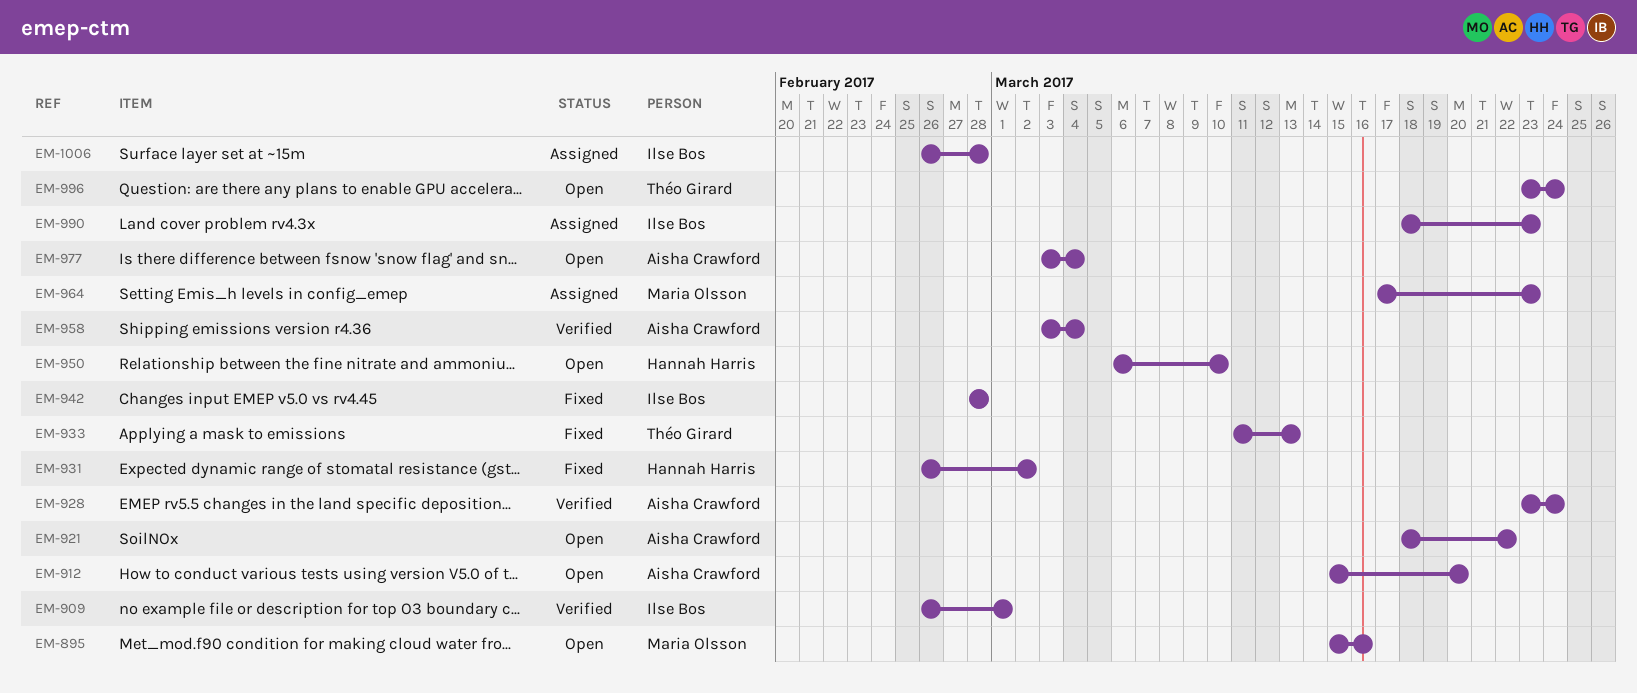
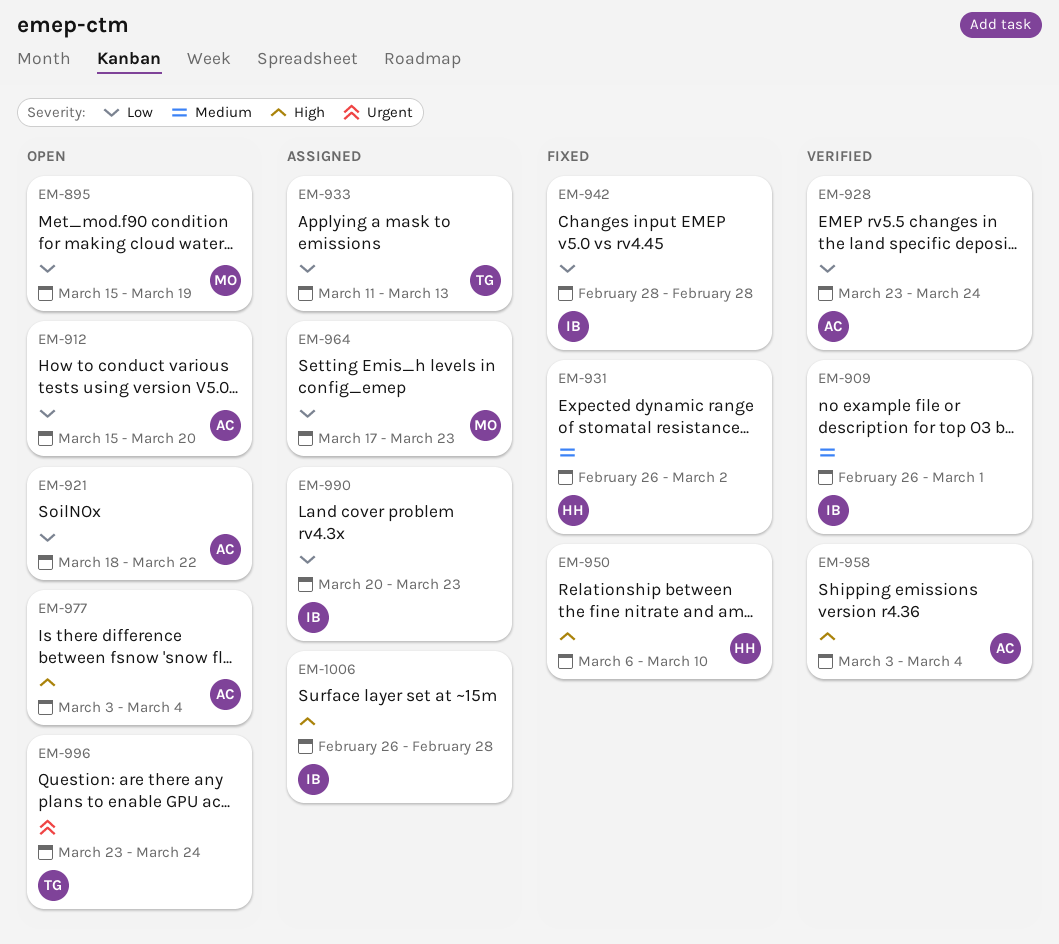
EM-895, due: Mar 16 -> Mar 19
EM-933, status: Fixed -> Assigned
EM-950, status: Open -> Fixed
EM-990, start: Mar 18 -> Mar 20

